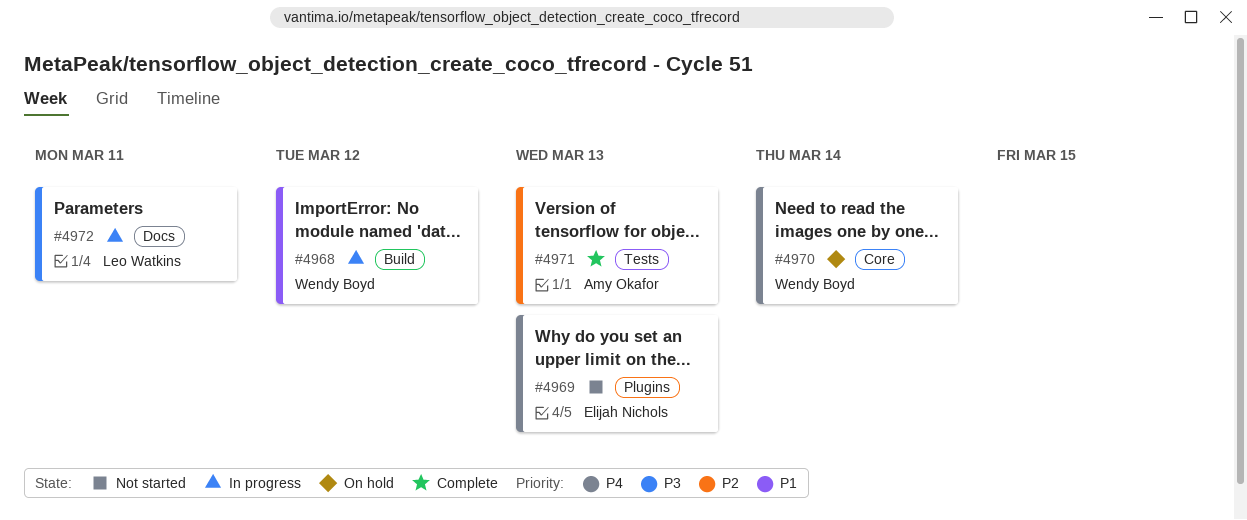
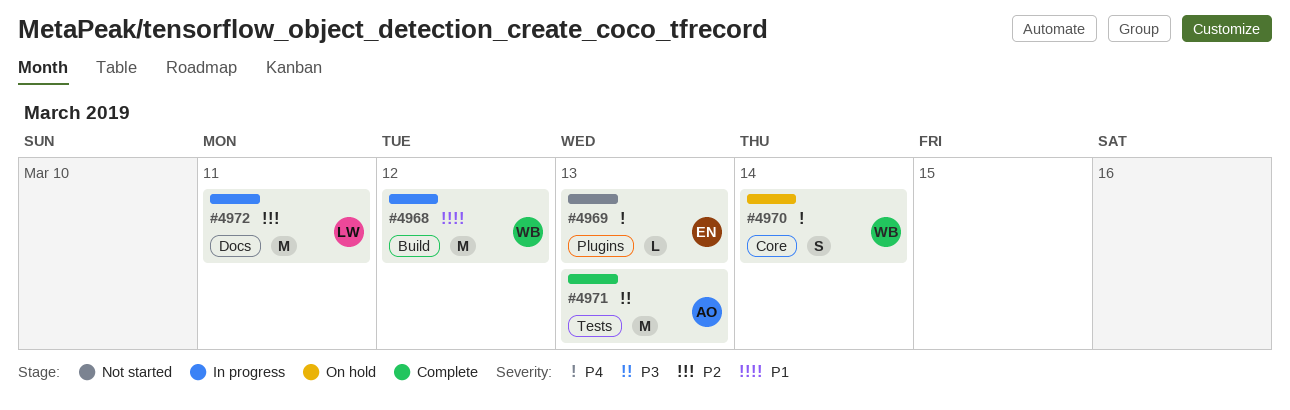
#4971, priority: P2 -> P3
#4972, priority: P3 -> P2

